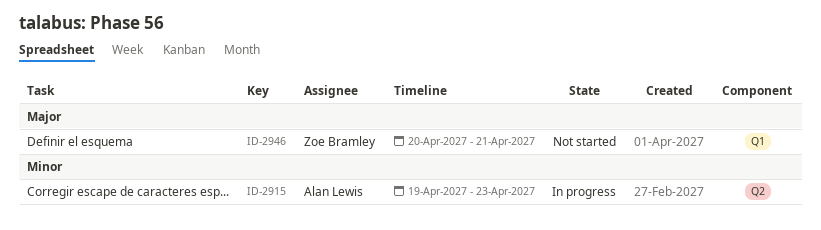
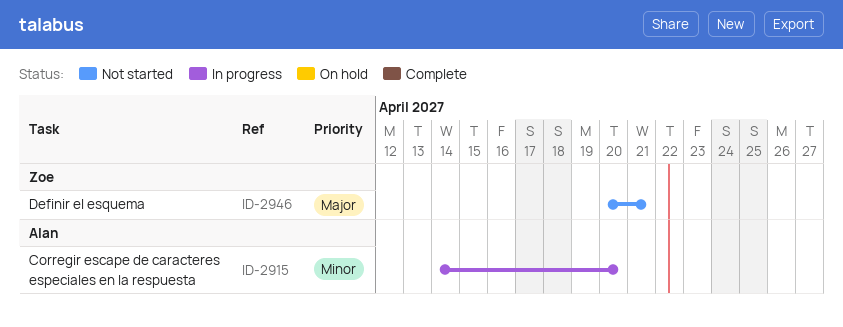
ID-2915, start: Apr 19 -> Apr 14
ID-2915, due: Apr 23 -> Apr 20

